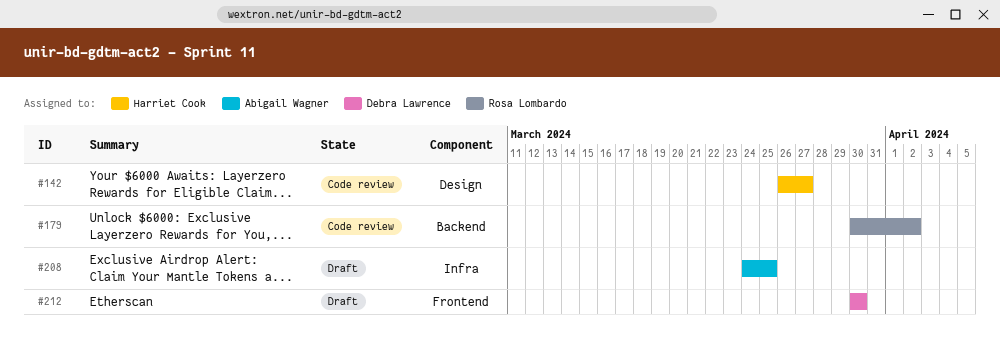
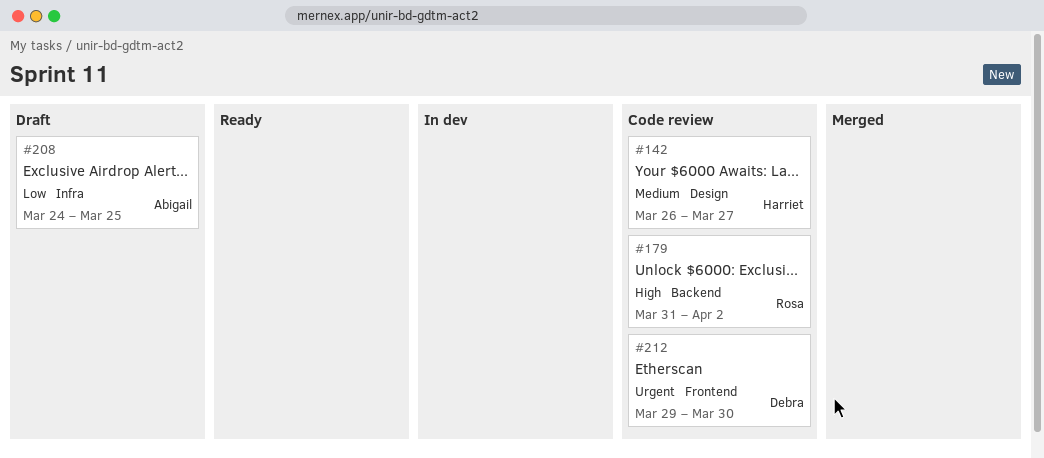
#179, start: Mar 30 -> Mar 31
#212, status: Draft -> Code review
#212, start: Mar 30 -> Mar 29

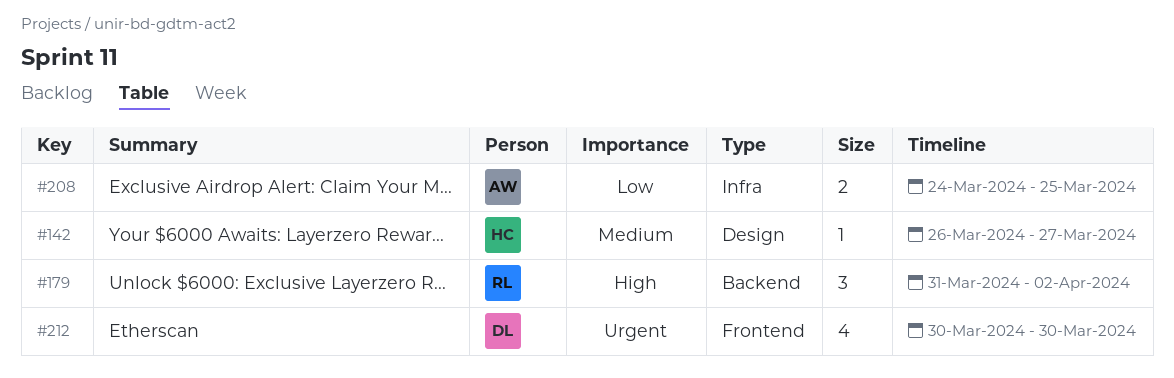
#212, start: Mar 29 -> Mar 30

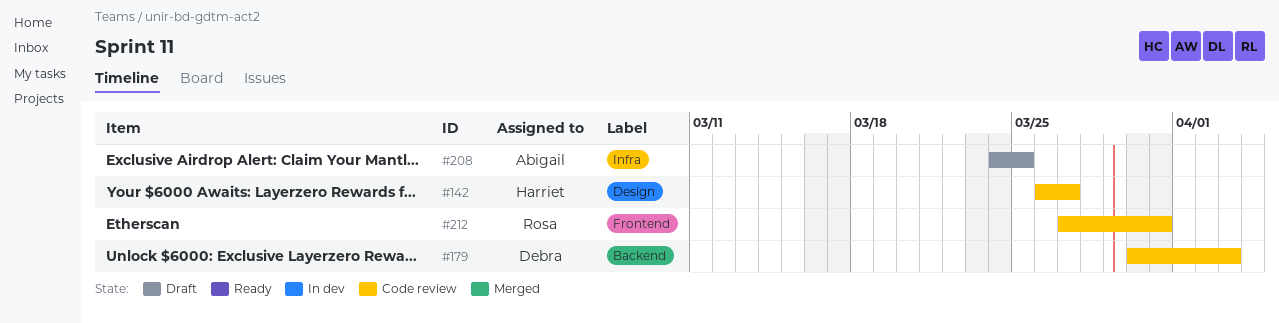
#179, owner: Rosa -> Debra
#179, start: Mar 31 -> Mar 30
#179, due: Apr 2 -> Apr 3
#212, owner: Debra -> Rosa
#212, start: Mar 30 -> Mar 27
#212, due: Mar 30 -> Mar 31

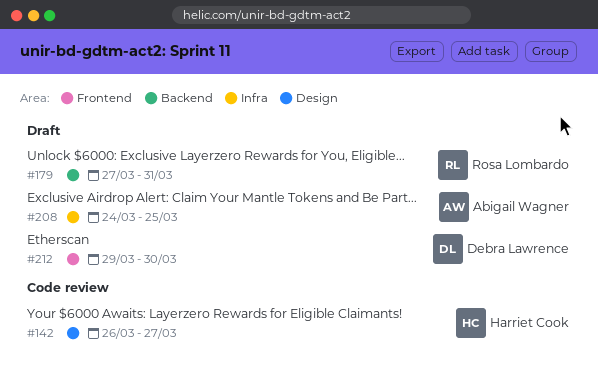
#179, status: Code review -> Draft
#179, owner: Debra Lawrence -> Rosa Lombardo
#179, start: Mar 30 -> Mar 27
#179, due: Apr 3 -> Mar 31
#212, status: Code review -> Draft
#212, owner: Rosa Lombardo -> Debra Lawrence
#212, start: Mar 27 -> Mar 29
#212, due: Mar 31 -> Mar 30

